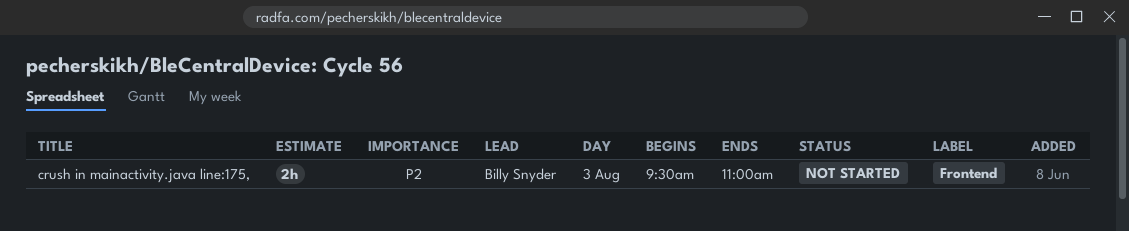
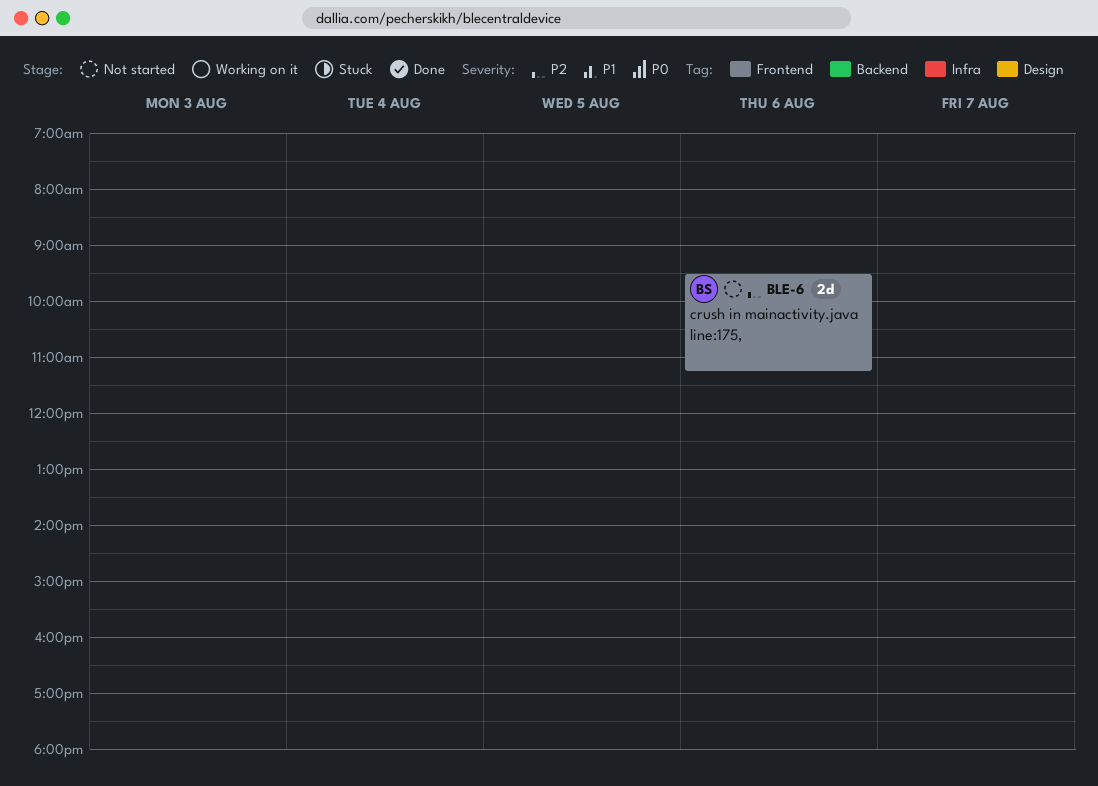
crush in mainactivity.java line:175,, estimate: 2h -> 2d
crush in mainactivity.java line:175,, day: Aug 3 -> Aug 6
crush in mainactivity.java line:175,, ends: 11:00 -> 11:15

